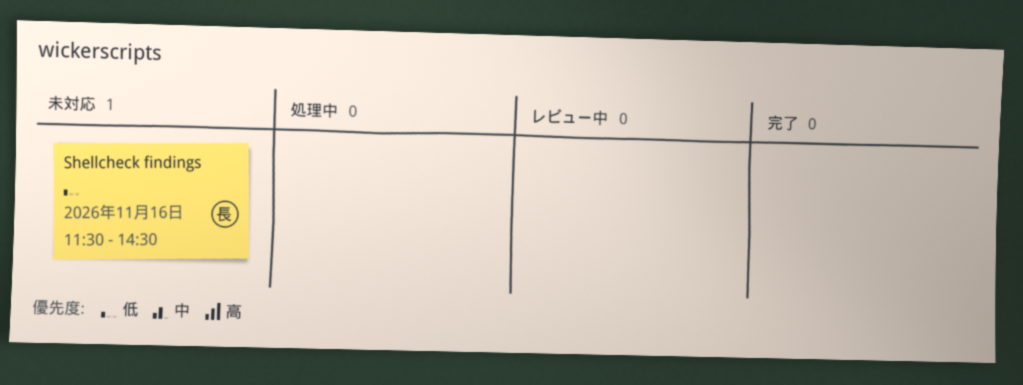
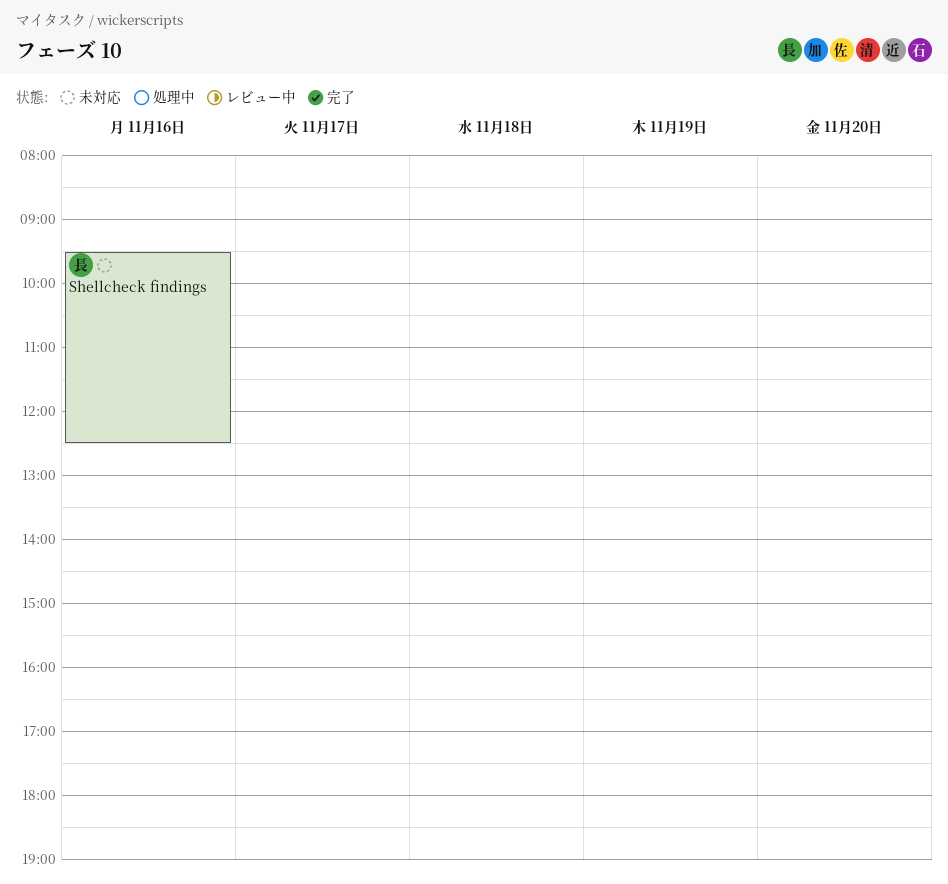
Shellcheck findings, begins: 11:30 -> 09:30
Shellcheck findings, ends: 14:30 -> 12:30

